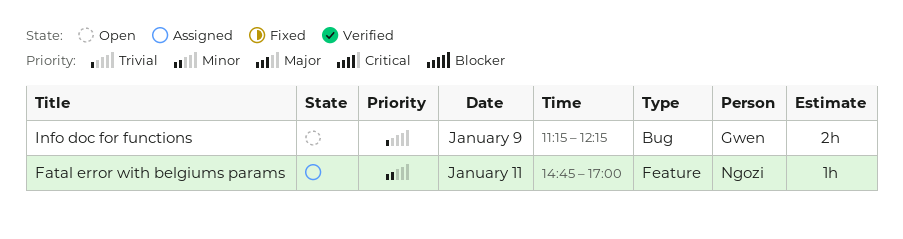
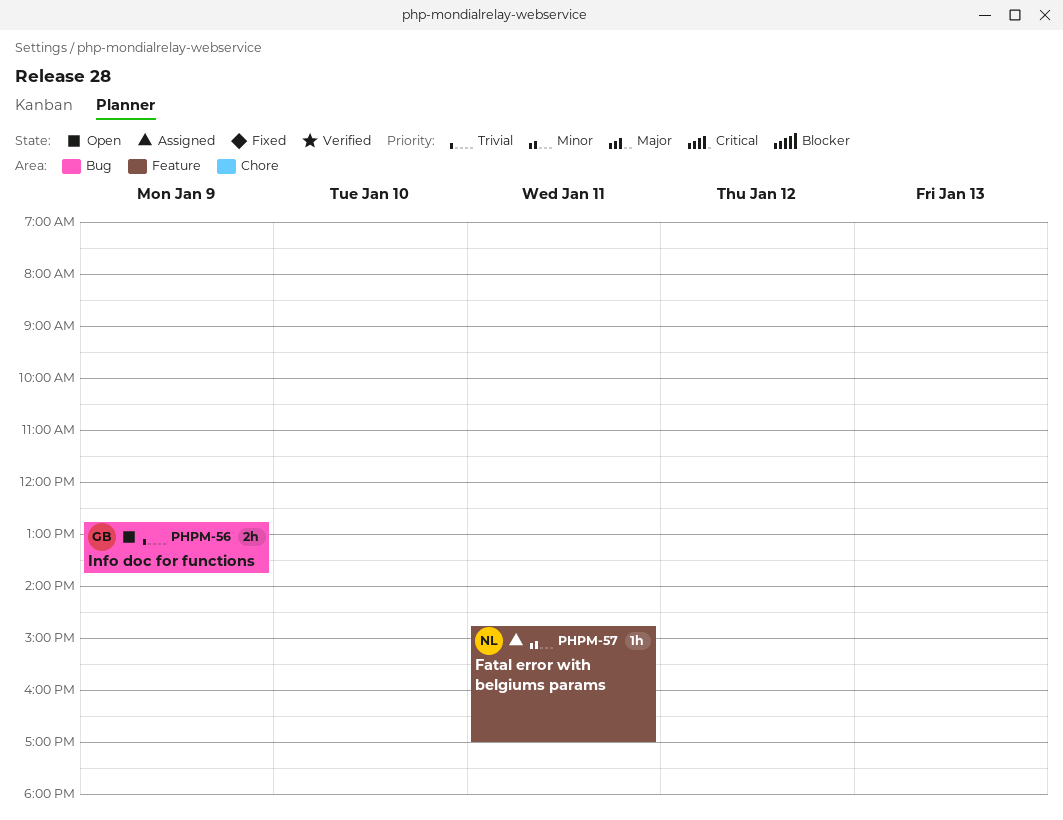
Info doc for functions, begins: 11:15 -> 12:45
Info doc for functions, ends: 12:15 -> 13:45

